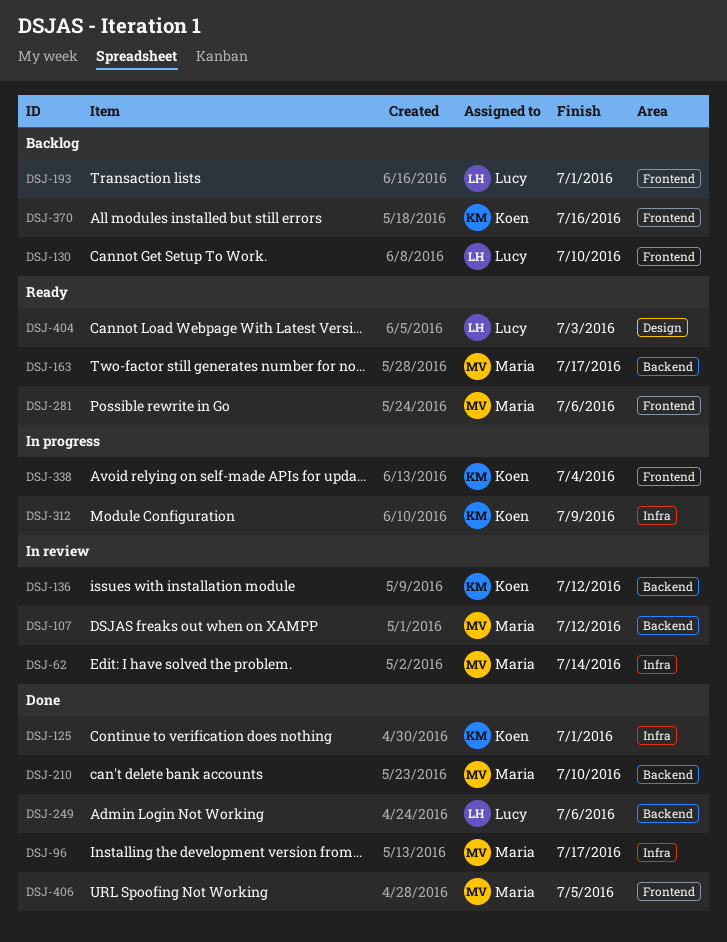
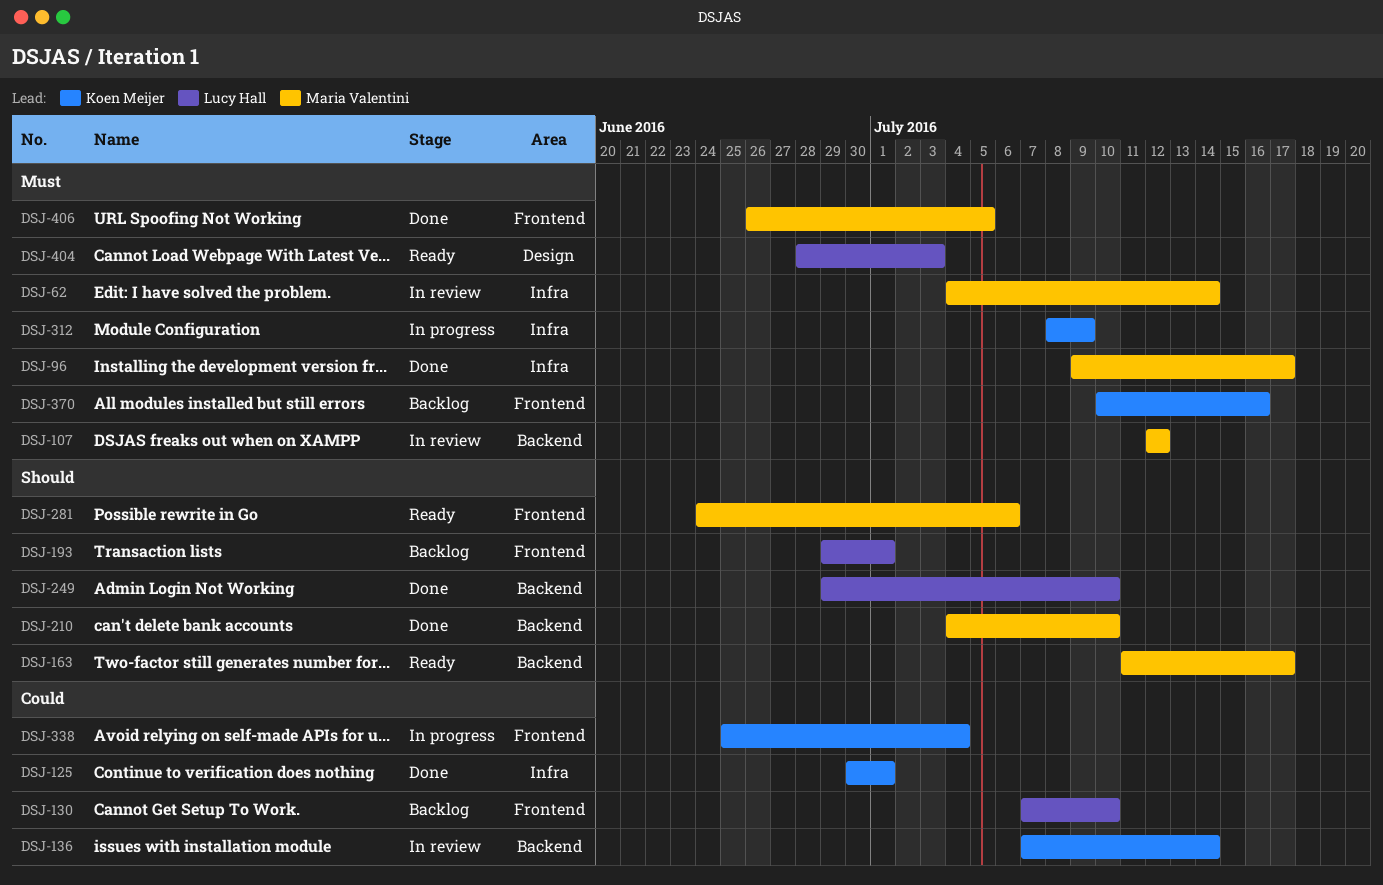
DSJ-136, due: Jul 12 -> Jul 14
DSJ-249, due: Jul 6 -> Jul 10

